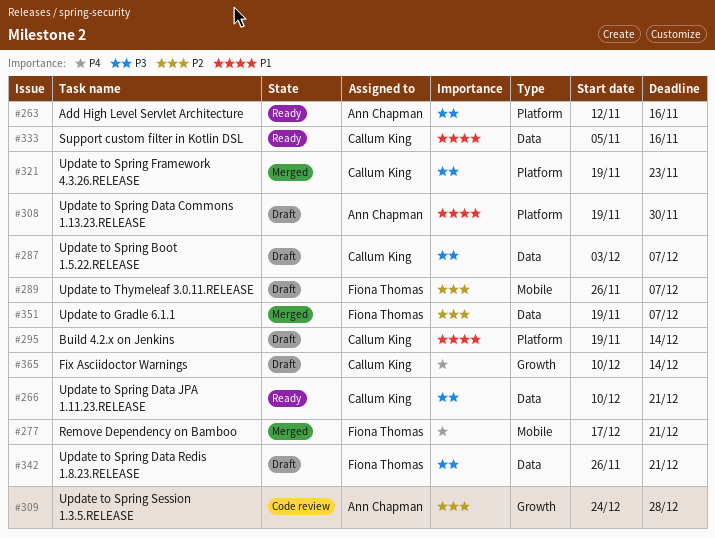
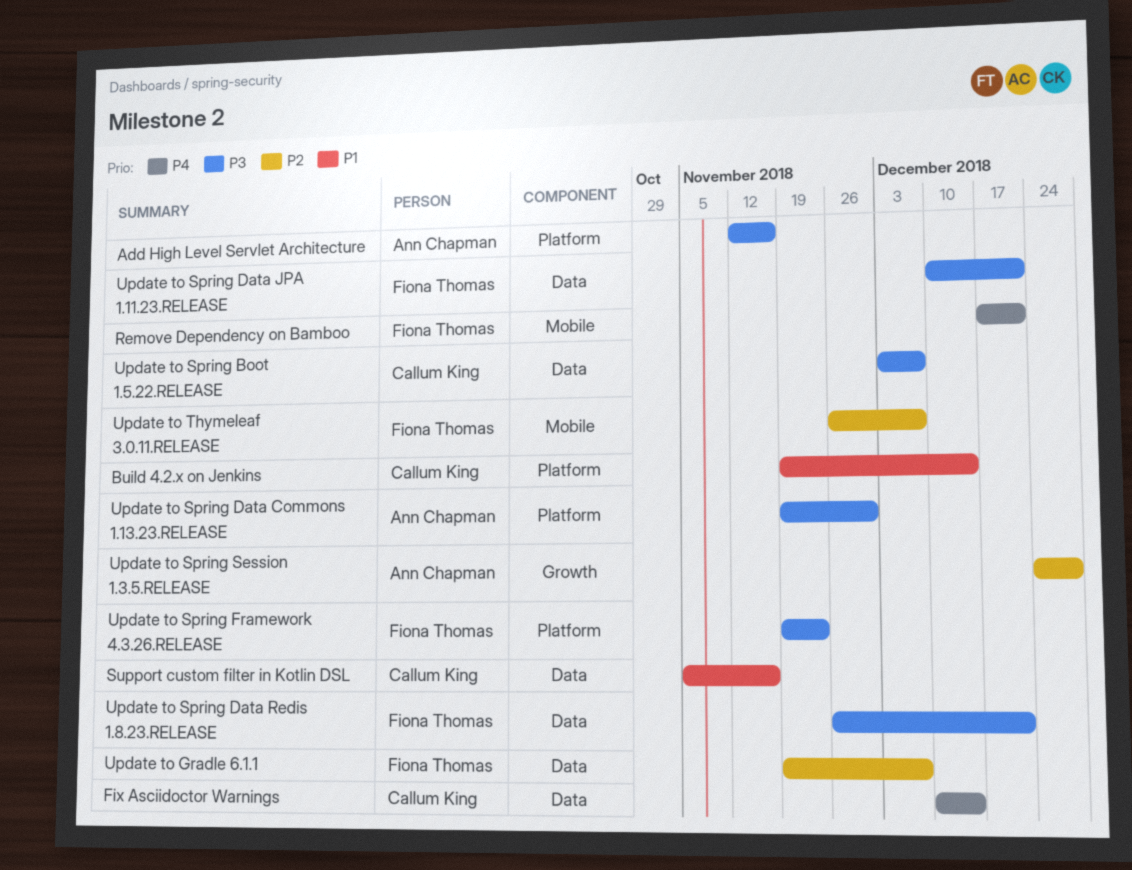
Fix Asciidoctor Warnings, label: Growth -> Data
Update to Spring Data Commons 1.13.23.RELEASE, priority: P1 -> P3
Update to Spring Data JPA 1.11.23.RELEASE, owner: Callum King -> Fiona Thomas
Update to Spring Framework 4.3.26.RELEASE, owner: Callum King -> Fiona Thomas

